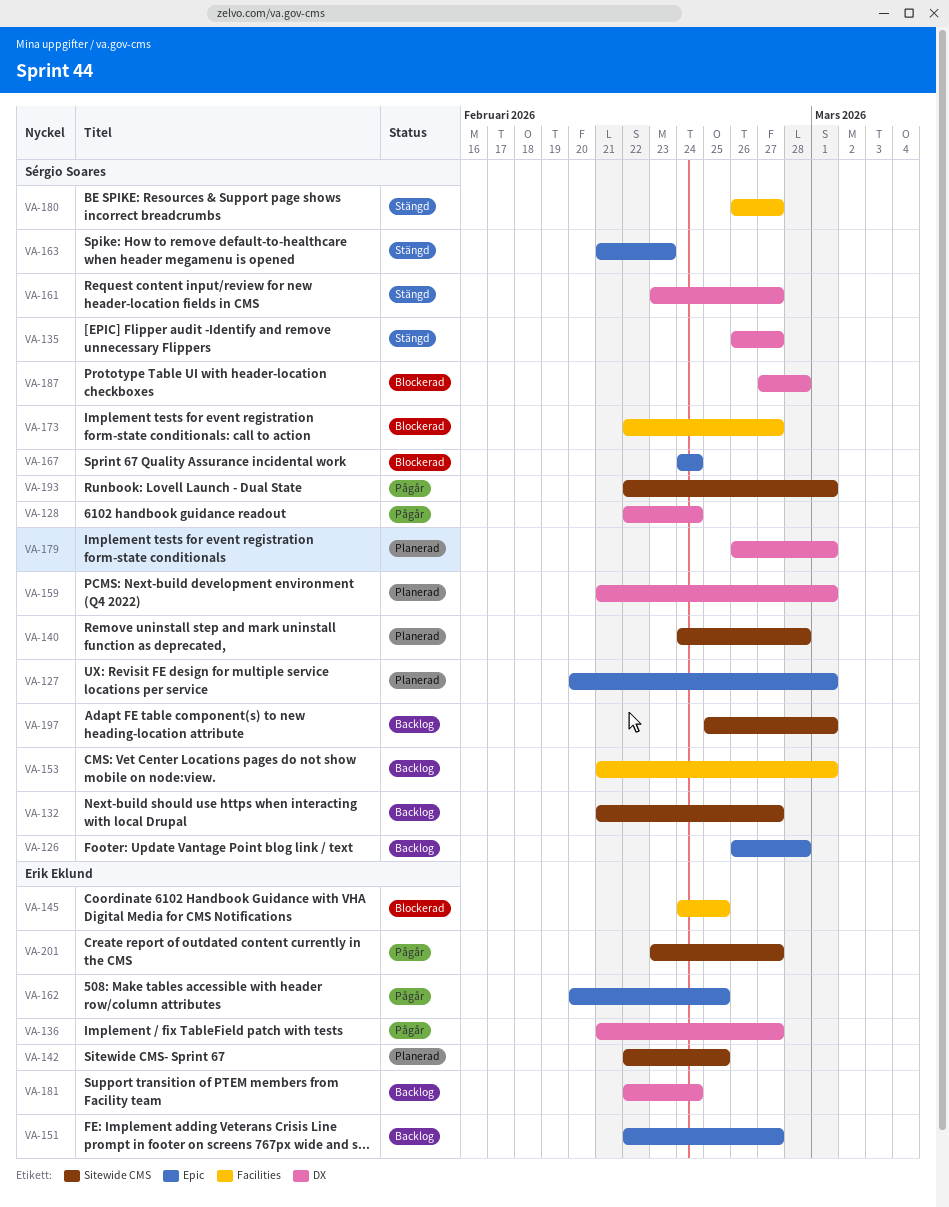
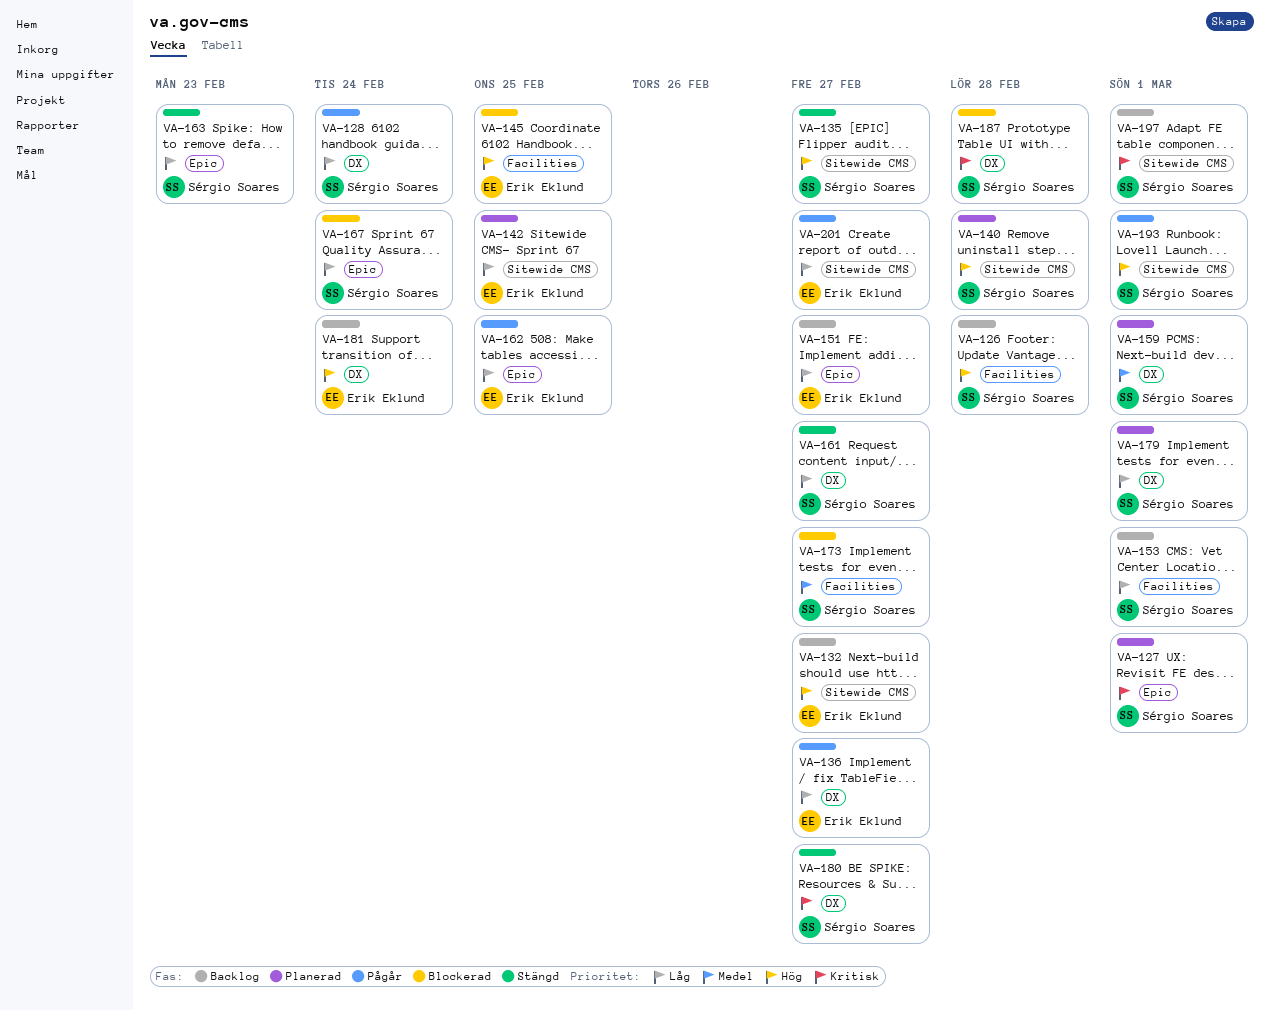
VA-126, label: Epic -> Facilities
VA-132, owner: Sérgio Soares -> Erik Eklund
VA-135, label: DX -> Sitewide CMS
VA-180, label: Facilities -> DX

